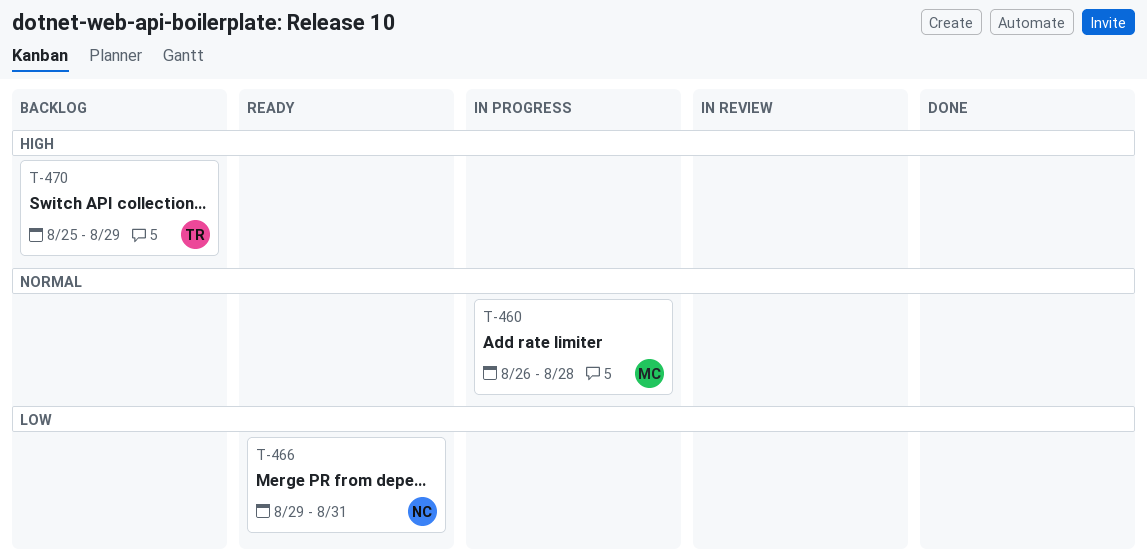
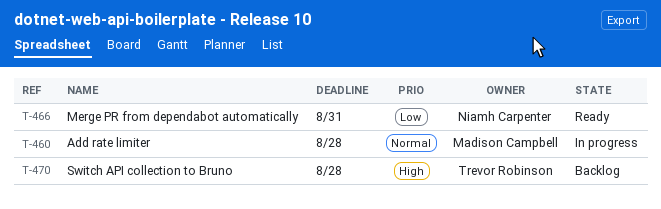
T-470, due: Aug 29 -> Aug 28

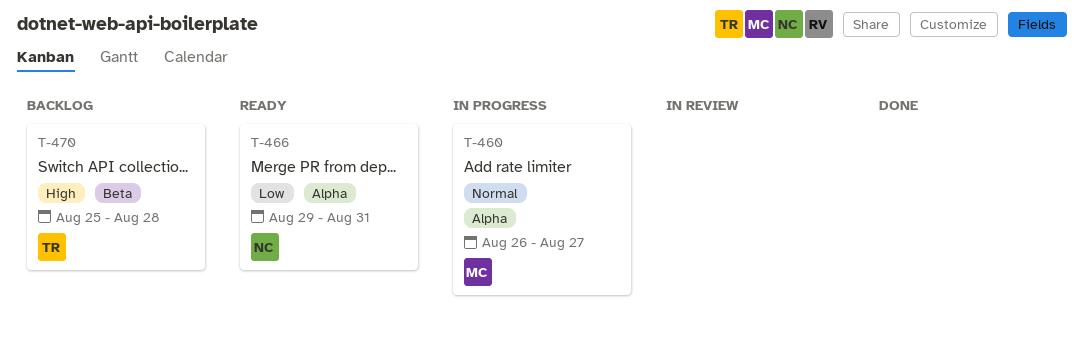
T-460, due: Aug 28 -> Aug 27

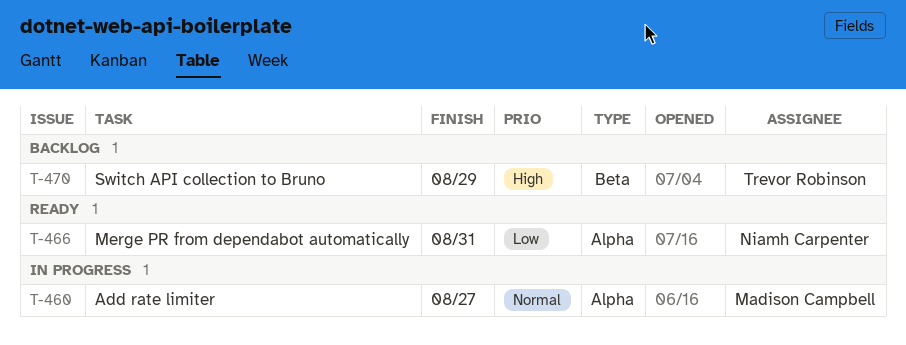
T-470, due: Aug 28 -> Aug 29

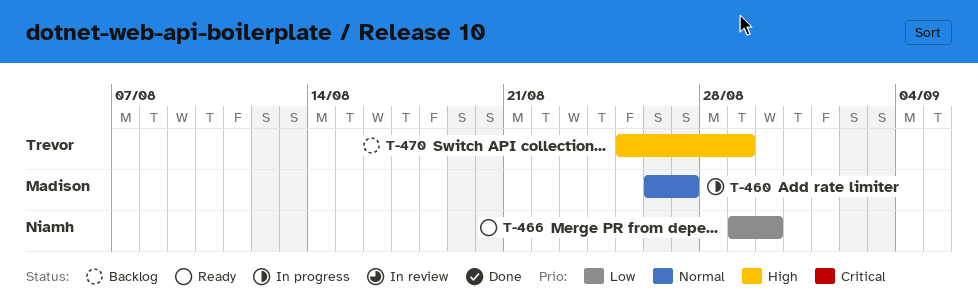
T-466, due: Aug 31 -> Aug 30

